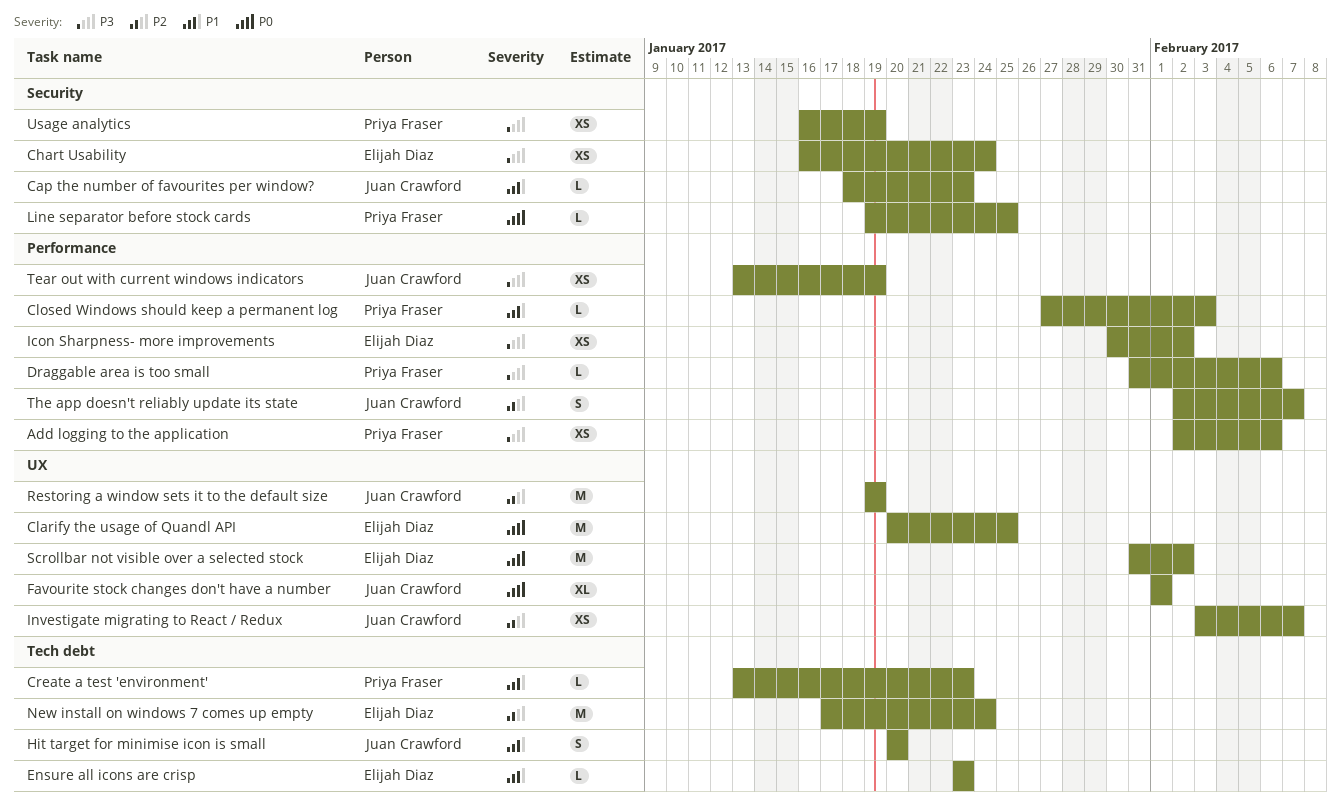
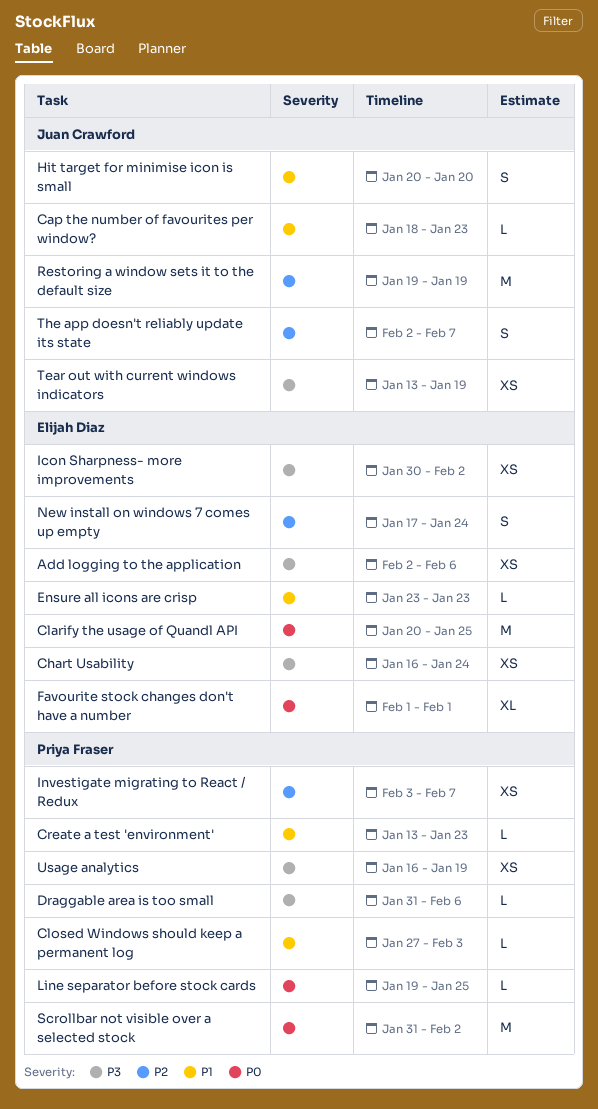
Add logging to the application, owner: Priya Fraser -> Elijah Diaz
Favourite stock changes don't have a number, owner: Juan Crawford -> Elijah Diaz
Investigate migrating to React / Redux, owner: Juan Crawford -> Priya Fraser
New install on windows 7 comes up empty, estimate: M -> S
Scrollbar not visible over a selected stock, owner: Elijah Diaz -> Priya Fraser

